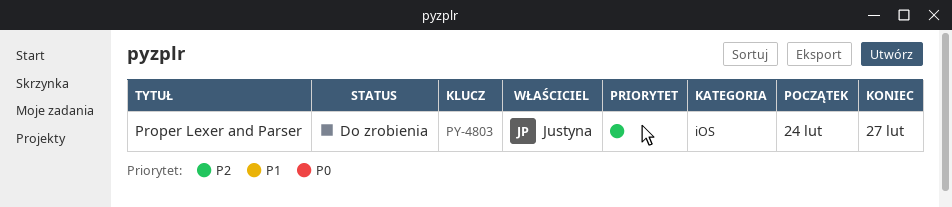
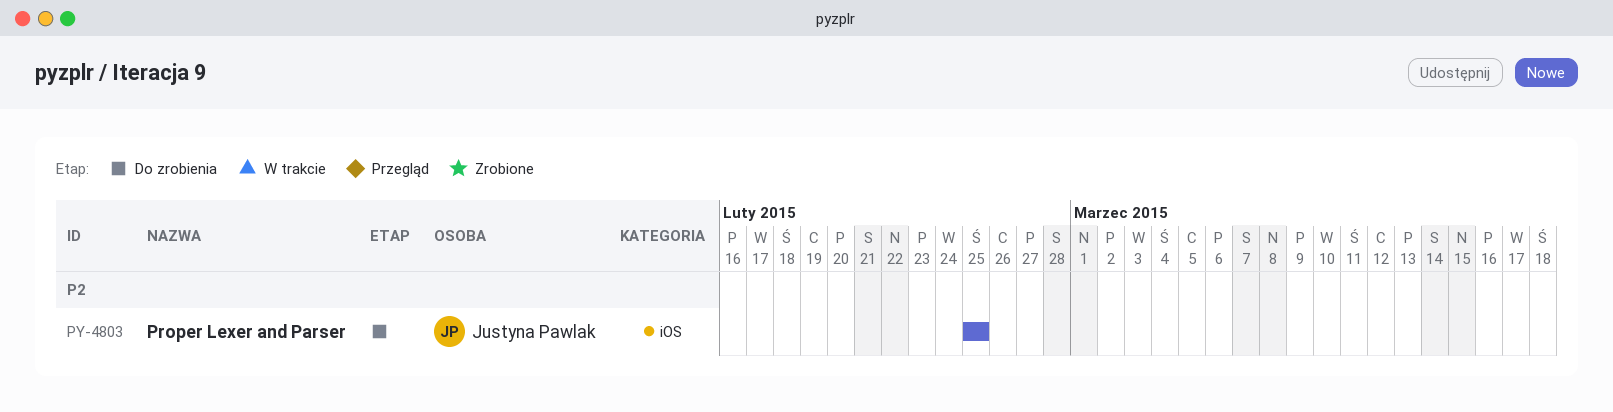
PY-4803, start: Feb 24 -> Feb 25
PY-4803, due: Feb 27 -> Feb 25

